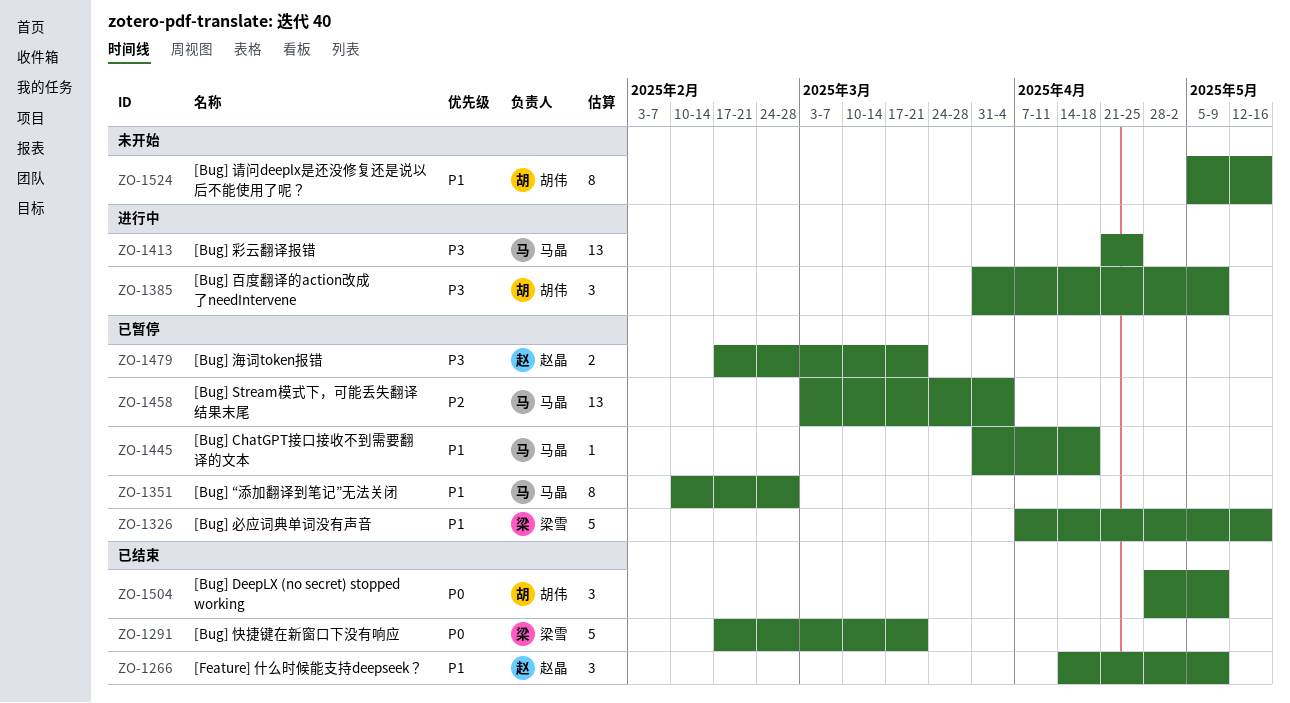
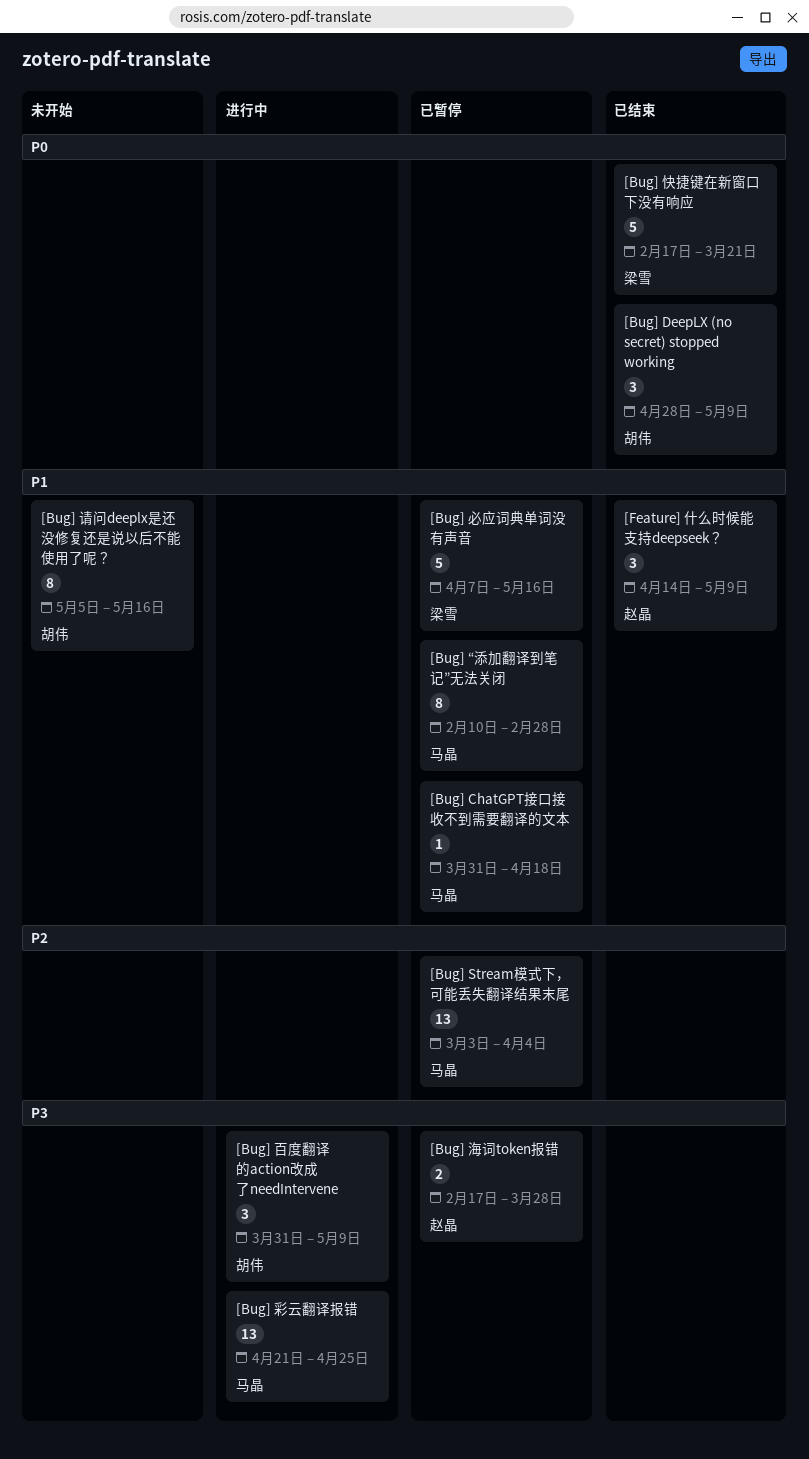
[Bug] 海词token报错, due: Mar 21 -> Mar 28

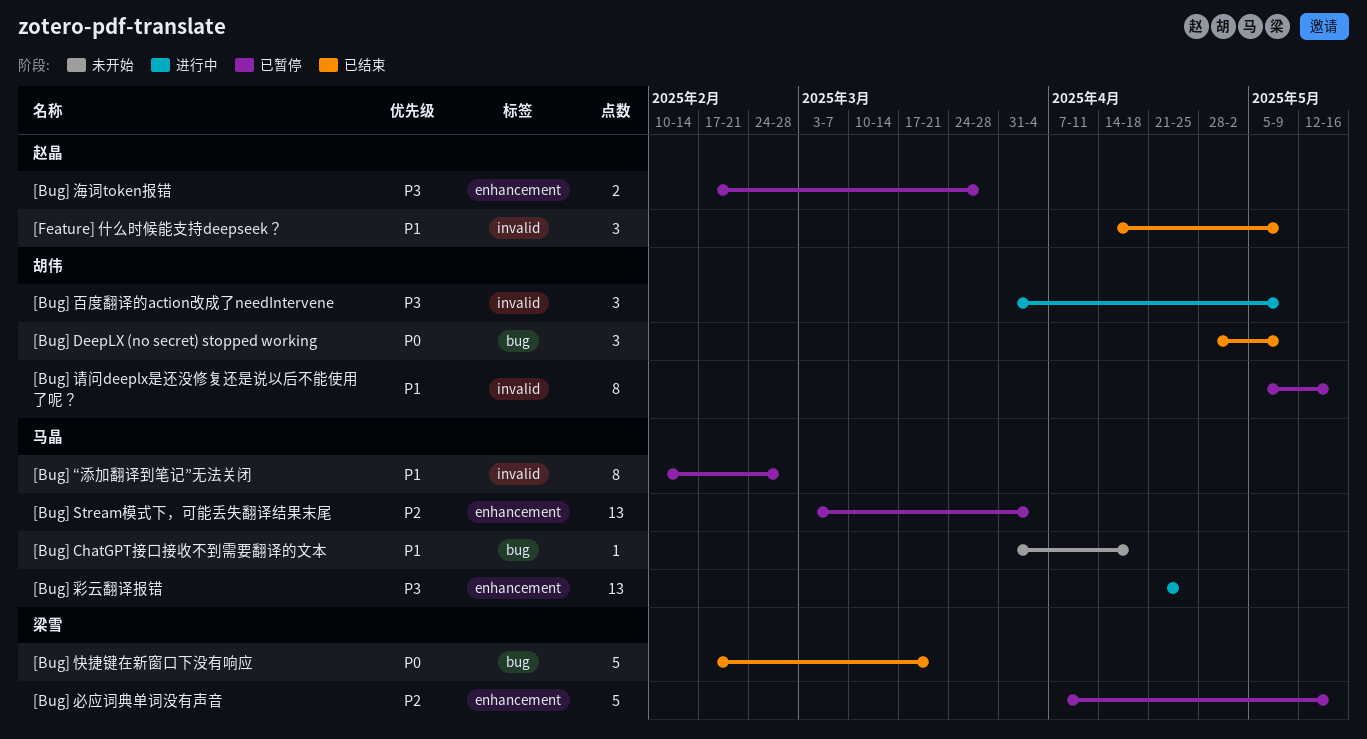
[Bug] ChatGPT接口接收不到需要翻译的文本, status: 已暂停 -> 未开始
[Bug] 必应词典单词没有声音, priority: P1 -> P2
[Bug] 请问deeplx是还没修复还是说以后不能使用了呢？, status: 未开始 -> 已暂停

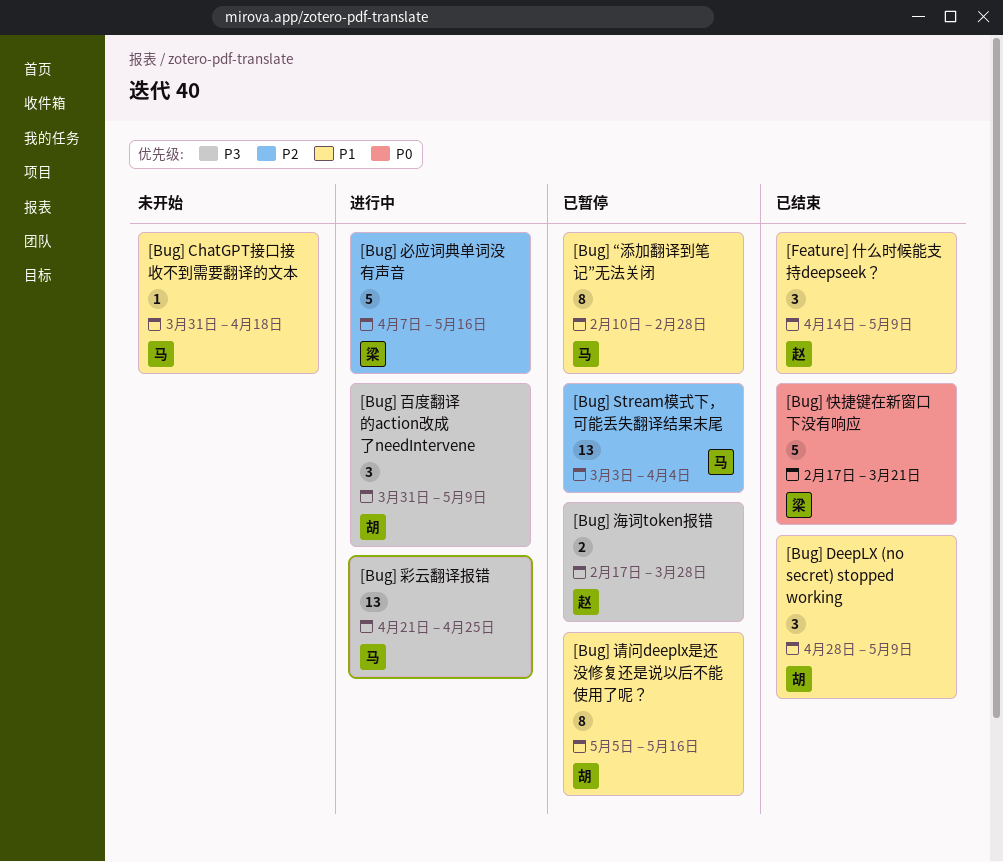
[Bug] DeepLX (no secret) stopped working, priority: P0 -> P1
[Bug] 必应词典单词没有声音, status: 已暂停 -> 进行中

